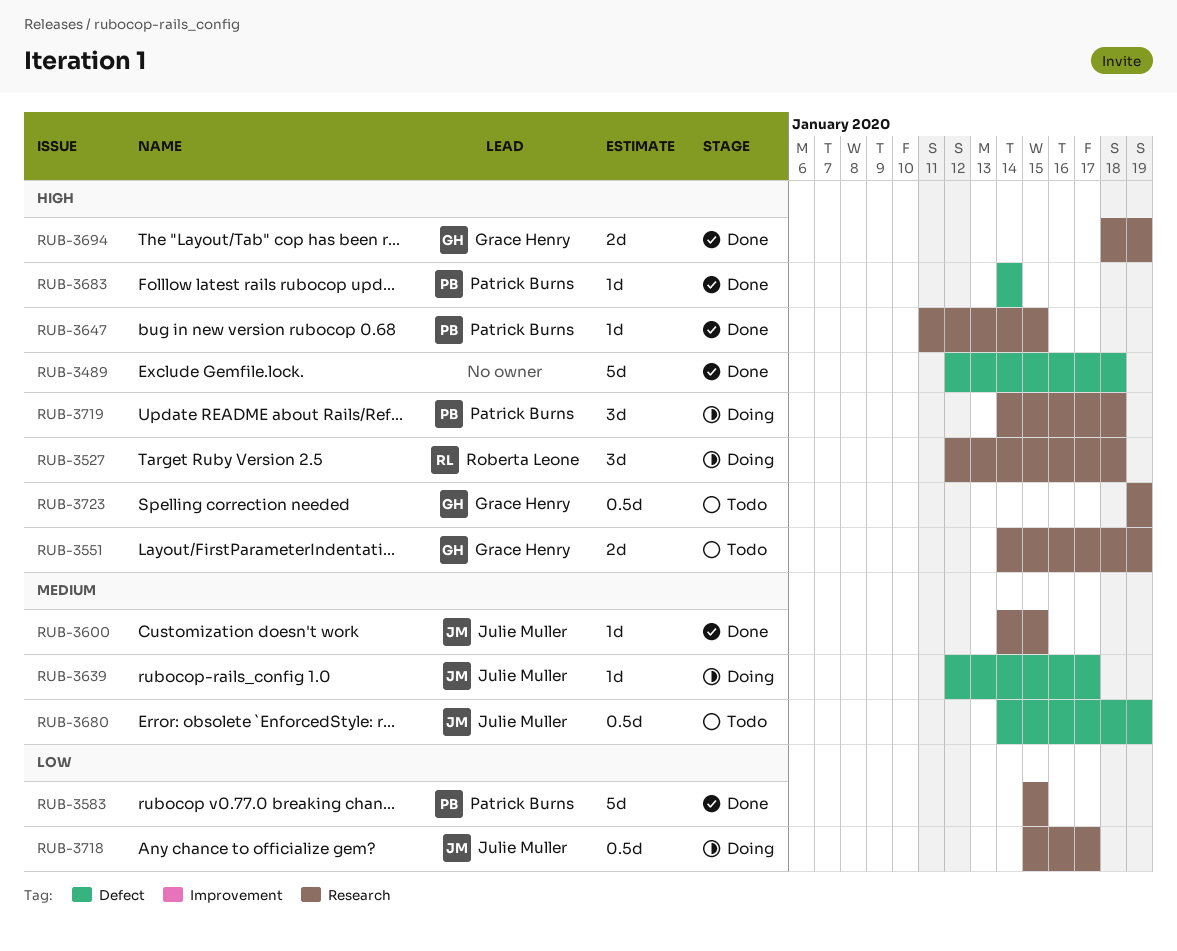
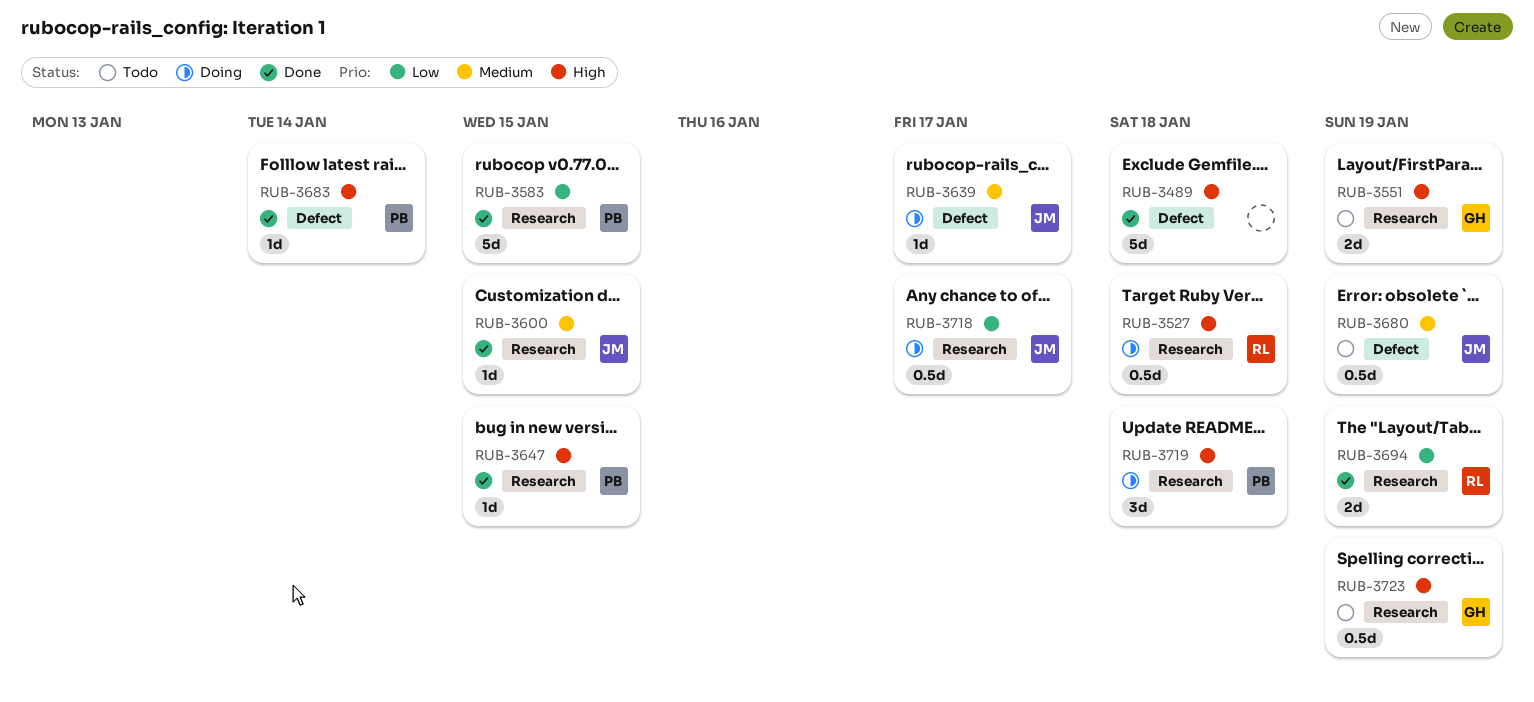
RUB-3527, estimate: 3d -> 0.5d
RUB-3694, owner: Grace Henry -> Roberta Leone
RUB-3694, priority: High -> Low

